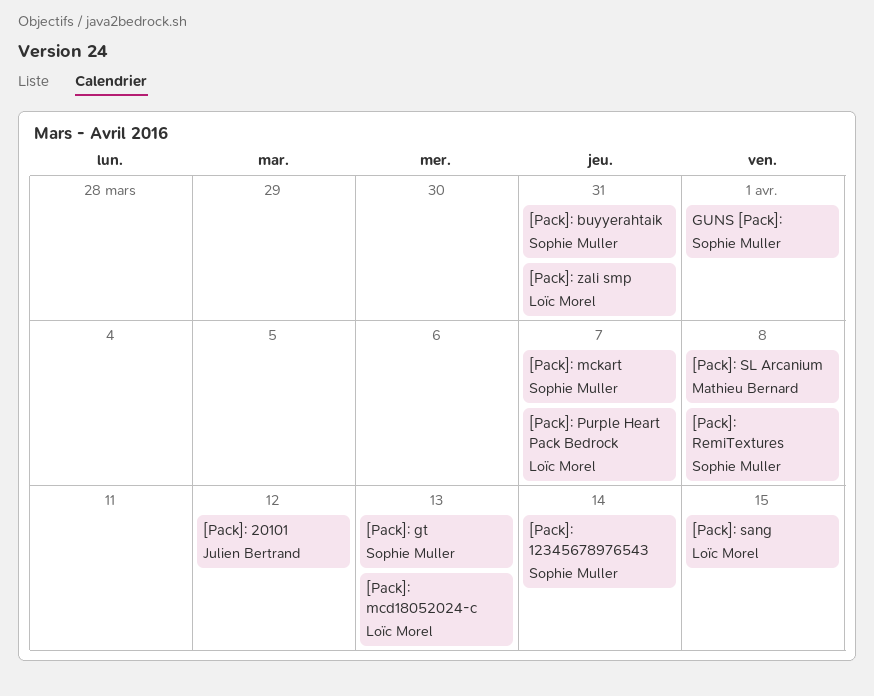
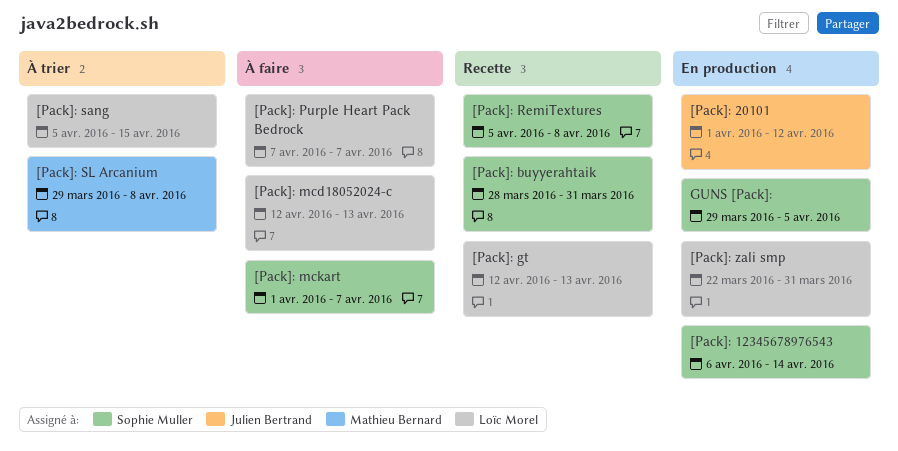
[Pack]: gt, owner: Sophie Muller -> Loïc Morel
GUNS [Pack]:, due: Apr 1 -> Apr 5

